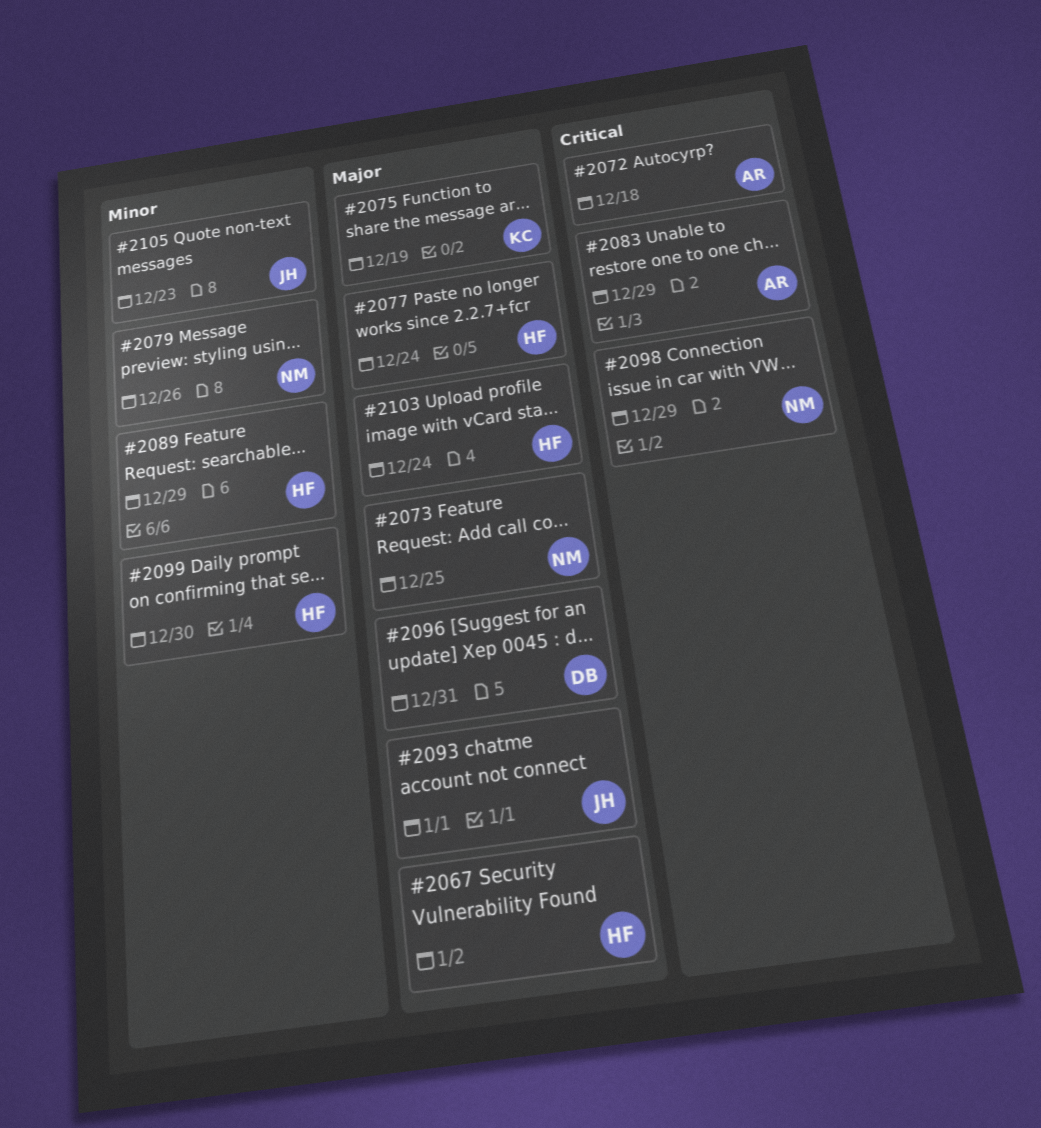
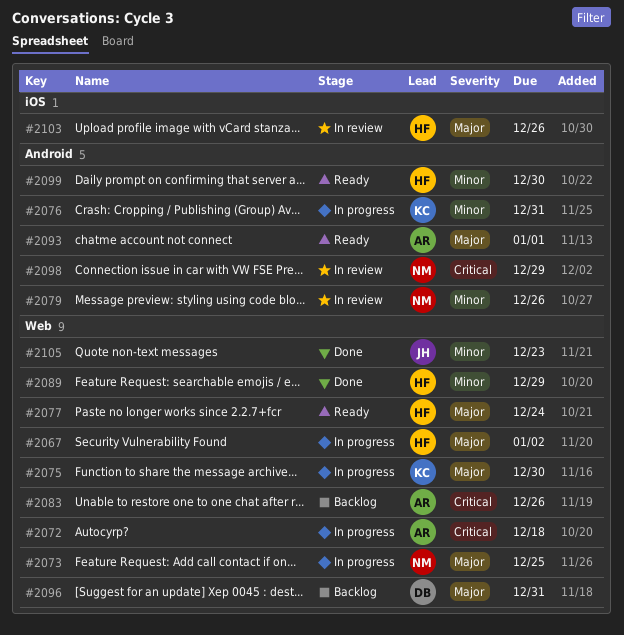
#2075, due: Dec 19 -> Dec 30
#2076: none -> present
#2083, due: Dec 29 -> Dec 26
#2093, owner: JH -> AR
#2103, due: Dec 24 -> Dec 26

